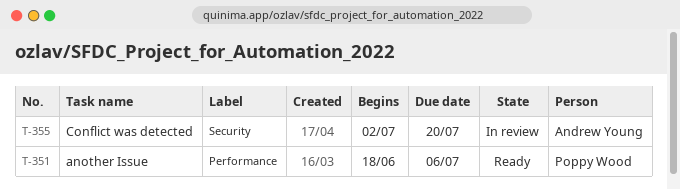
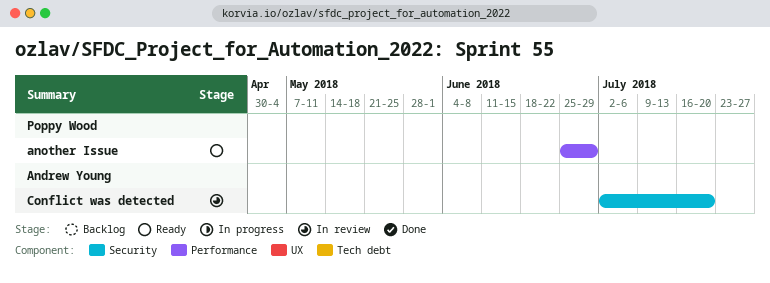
another Issue, start: Jun 18 -> Jun 25
another Issue, due: Jul 6 -> Jun 29

